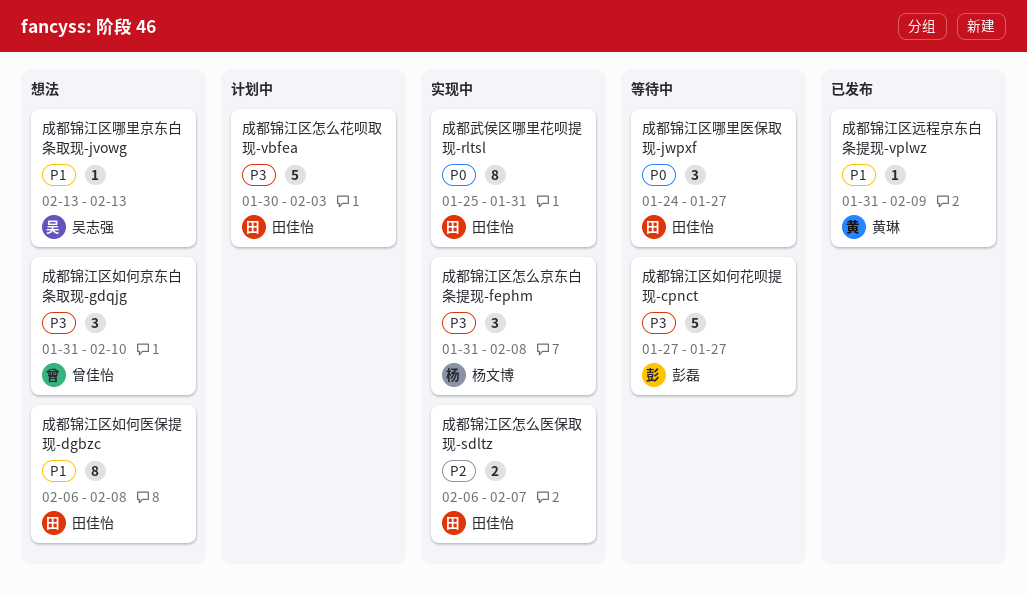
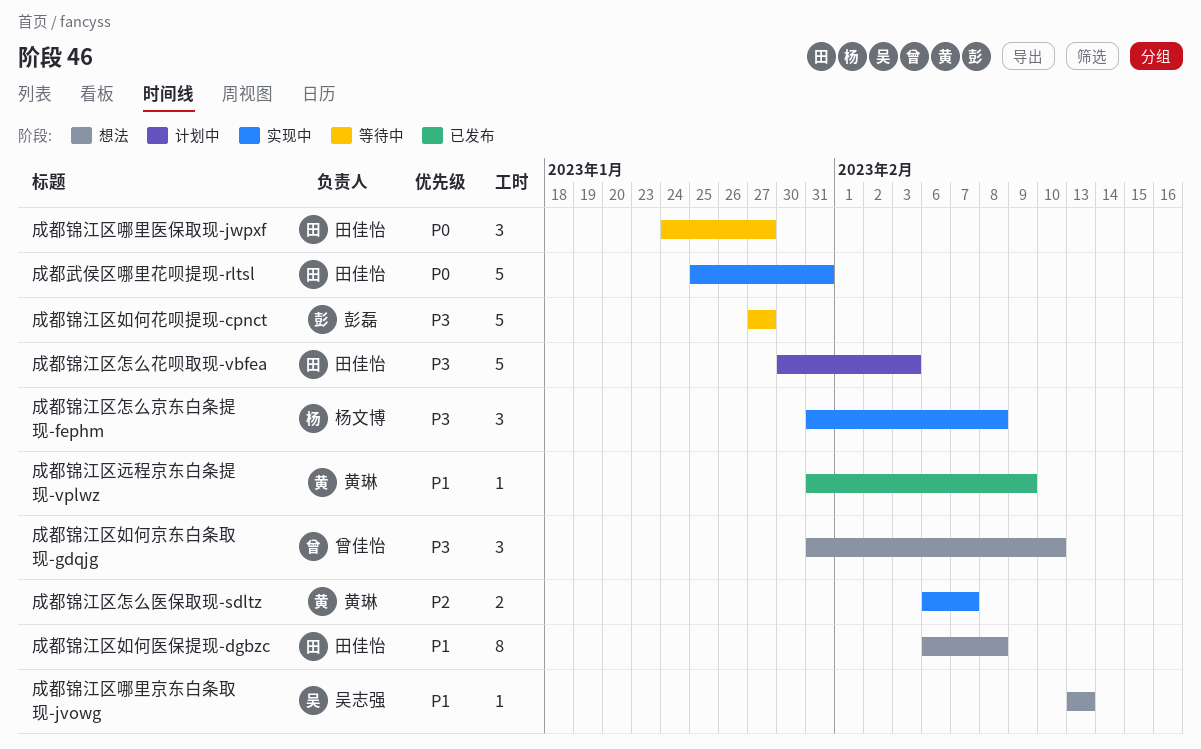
成都武侯区哪里花呗提现-rltsl, estimate: 8 -> 5
成都锦江区怎么医保取现-sdltz, owner: 田佳怡 -> 黄琳

